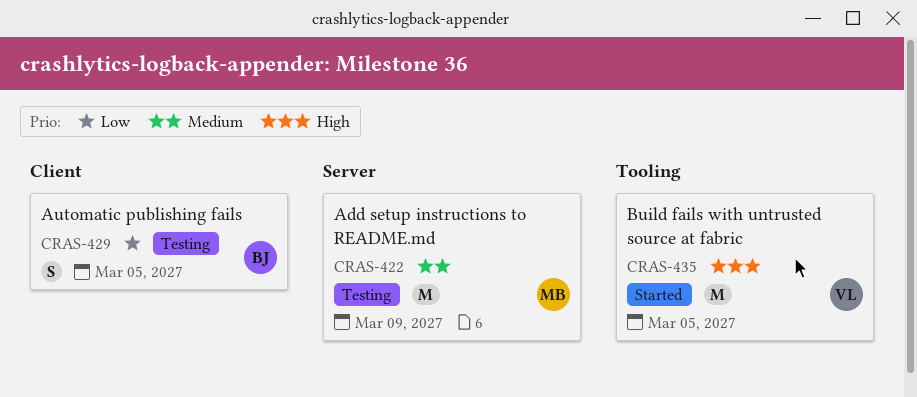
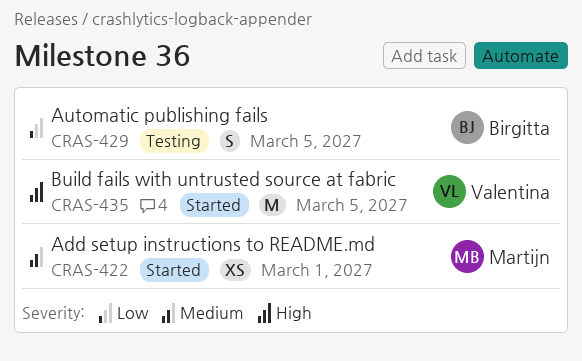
CRAS-422, status: Testing -> Started
CRAS-422, estimate: M -> XS
CRAS-422, due: Mar 9 -> Mar 1

